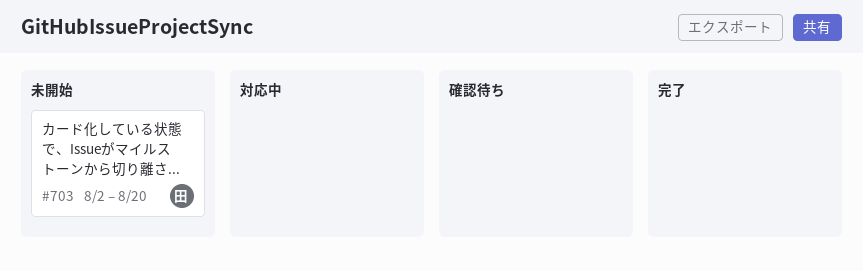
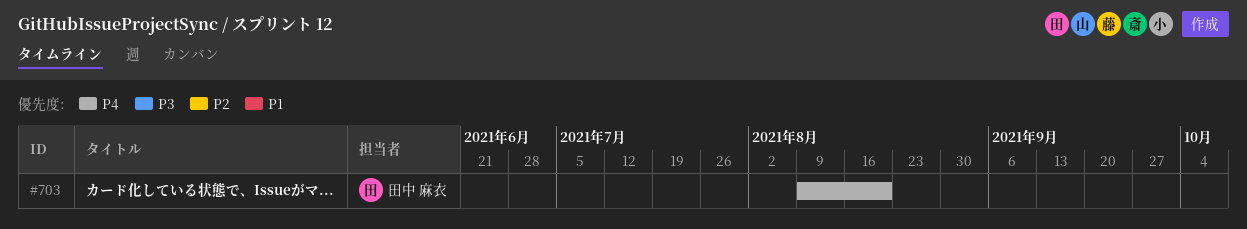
#703, start: Aug 2 -> Aug 9

